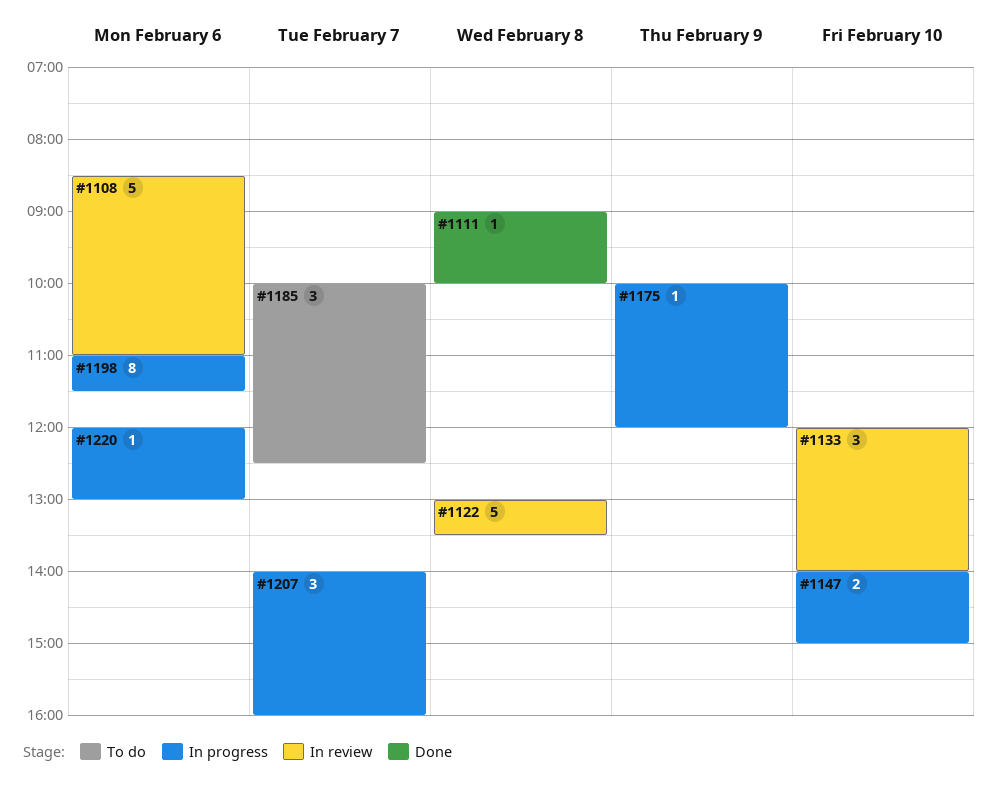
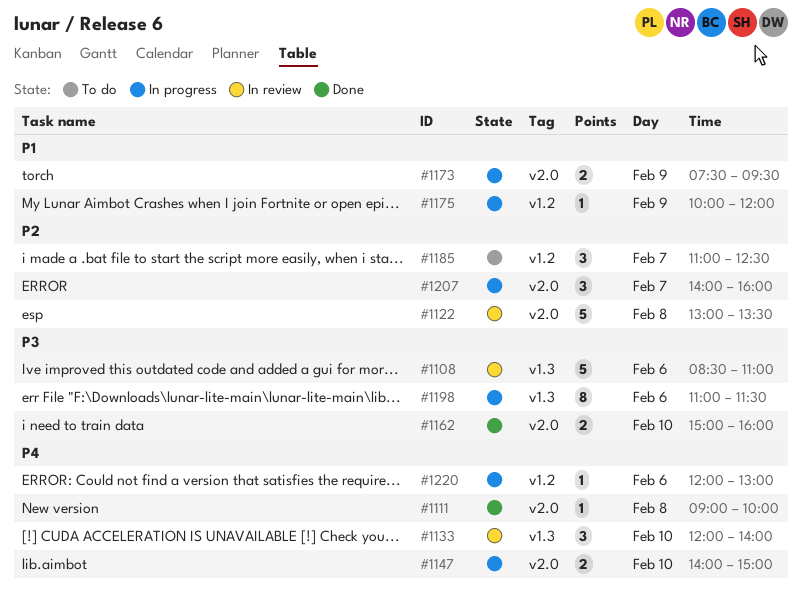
#1162: none -> present
#1173: none -> present
#1185, begins: 10:00 -> 11:00

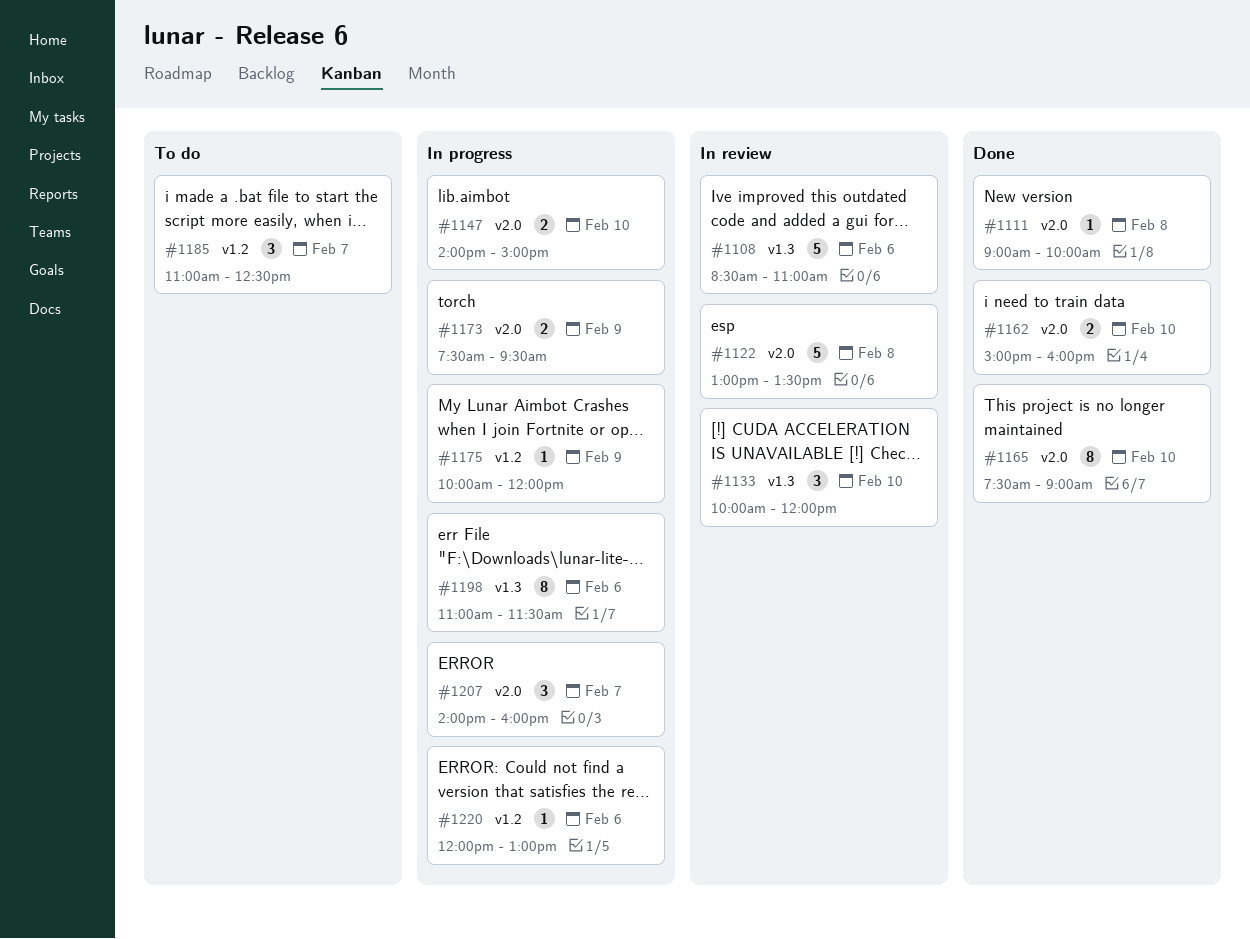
#1133, begins: 12:00 -> 10:00
#1133, ends: 14:00 -> 12:00
#1165: none -> present

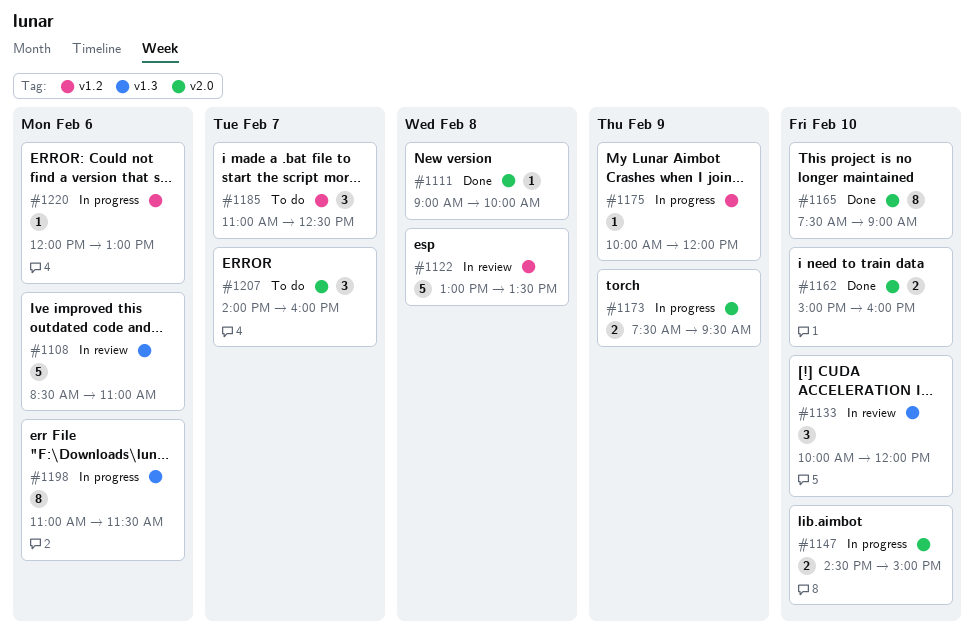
#1122, label: v2.0 -> v1.2
#1147, begins: 14:00 -> 14:30
#1207, status: In progress -> To do

